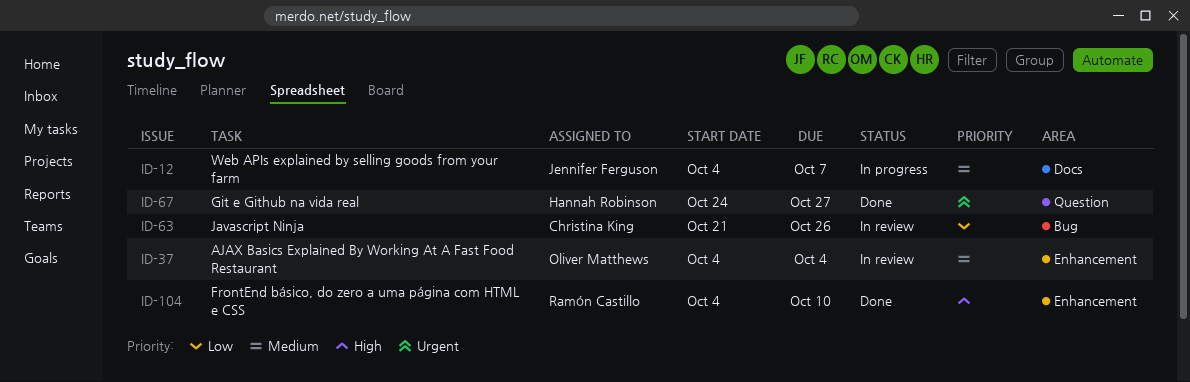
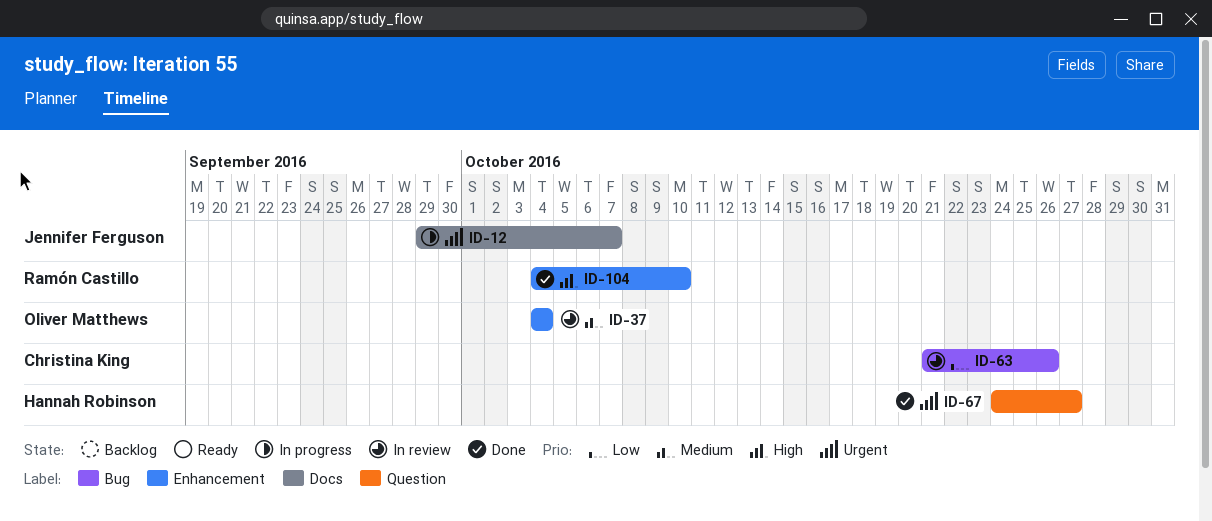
ID-12, priority: Medium -> Urgent
ID-12, start: Oct 4 -> Sep 29

